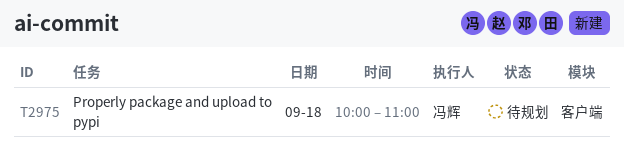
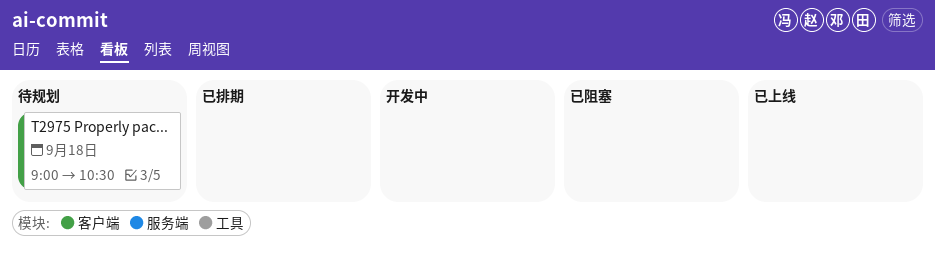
T2975, begins: 10:00 -> 09:00
T2975, ends: 11:00 -> 10:30

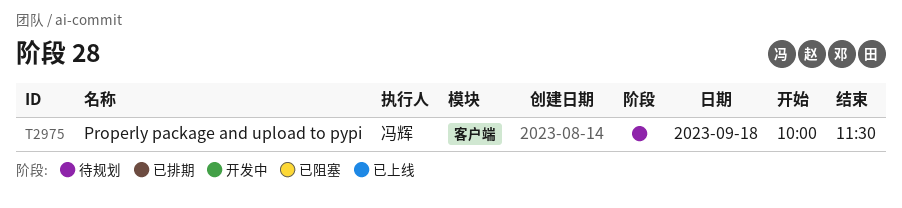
T2975, begins: 09:00 -> 10:00
T2975, ends: 10:30 -> 11:30

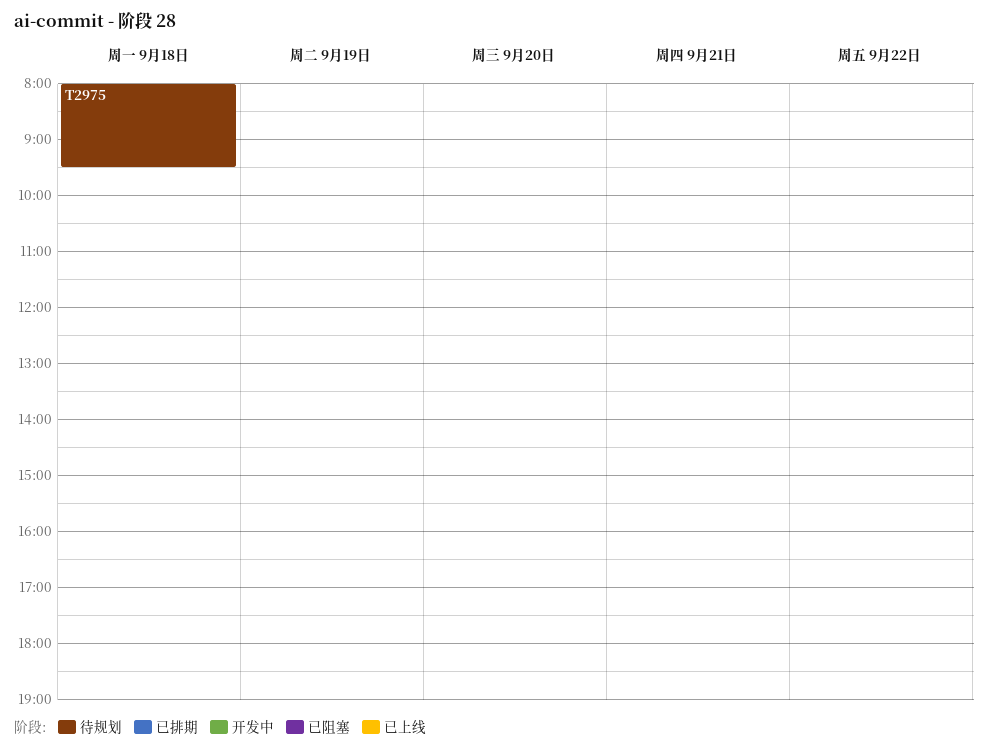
T2975, begins: 10:00 -> 08:00
T2975, ends: 11:30 -> 09:30

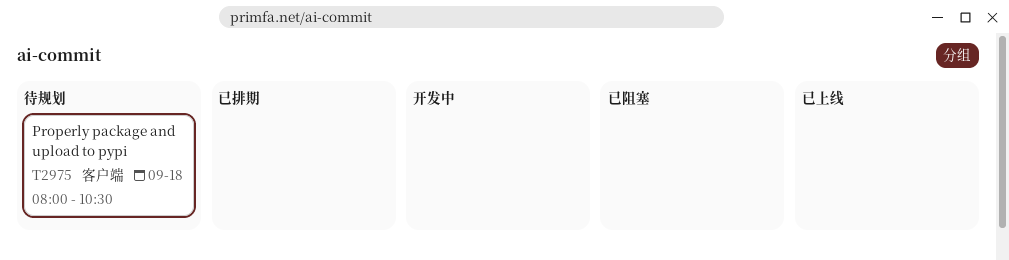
T2975, ends: 09:30 -> 10:30

